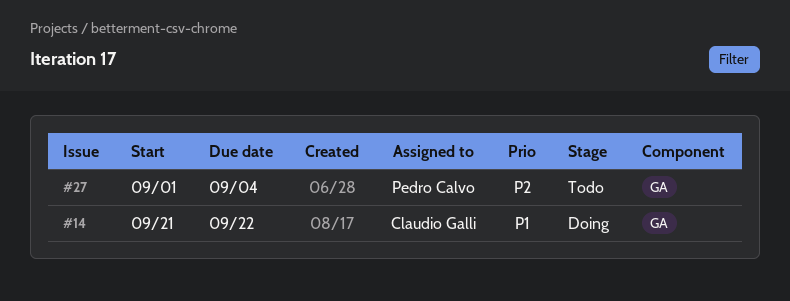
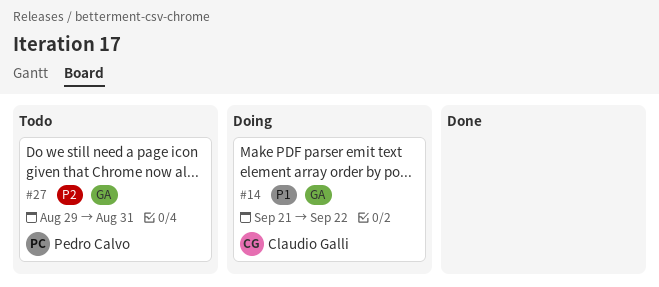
#27, start: Sep 1 -> Aug 29
#27, due: Sep 4 -> Aug 31

